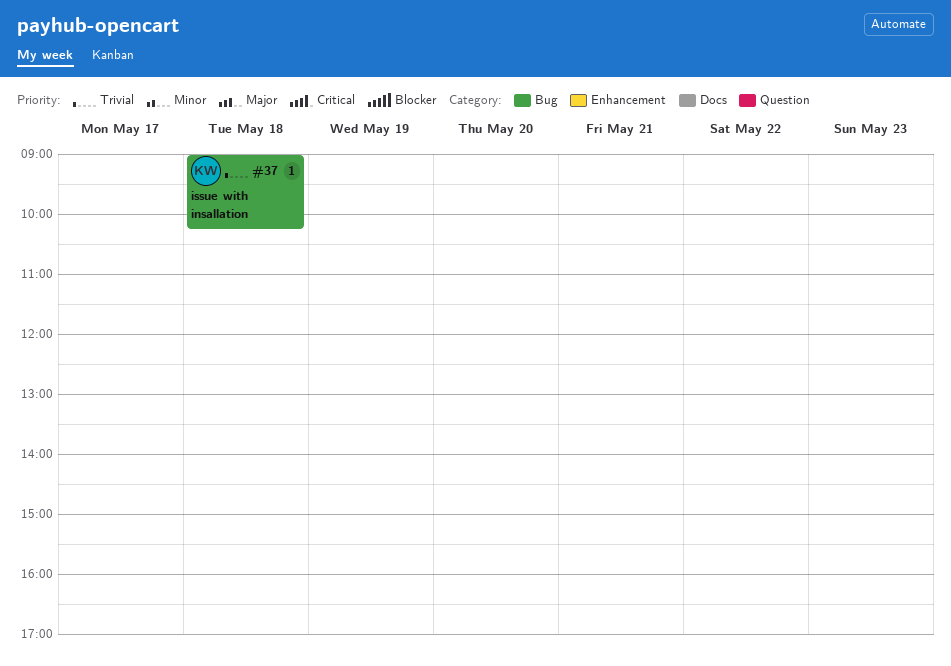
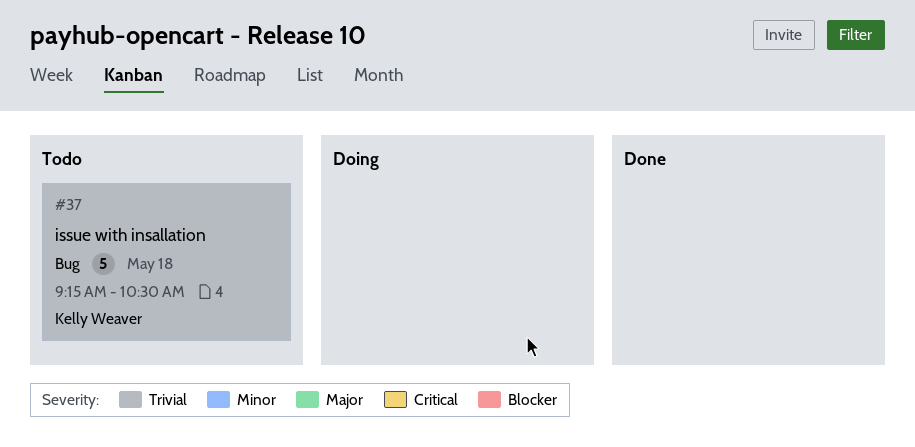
#37, estimate: 1 -> 5
#37, begins: 09:00 -> 09:15
#37, ends: 10:15 -> 10:30

